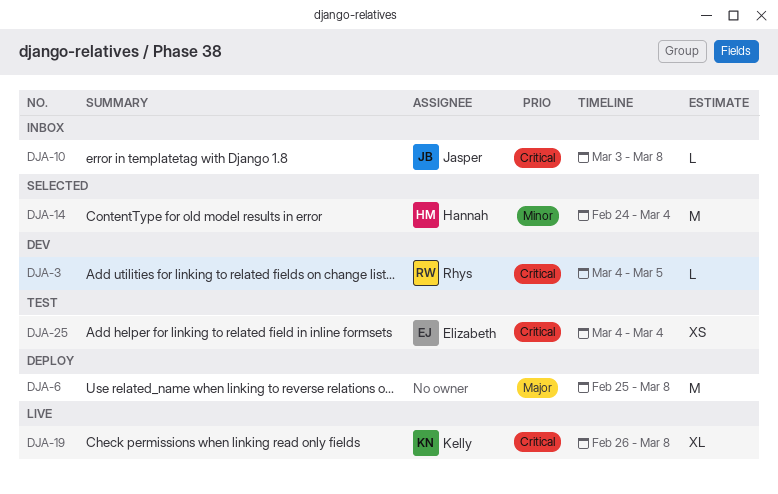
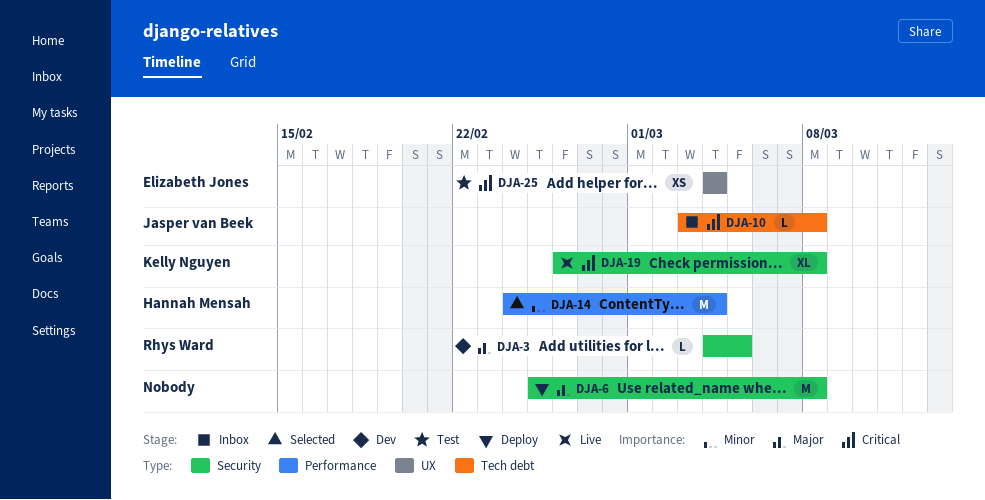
DJA-3, priority: Critical -> Major

